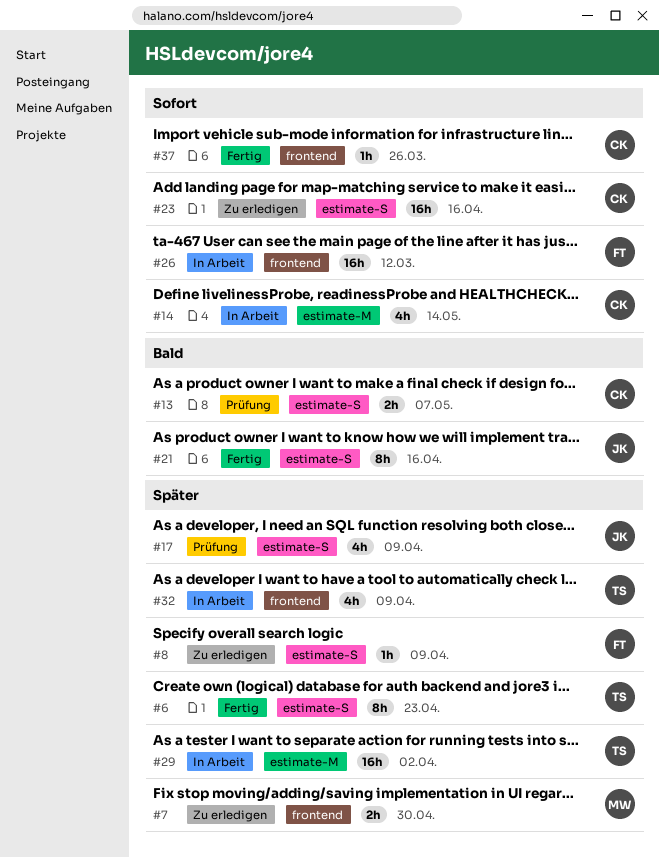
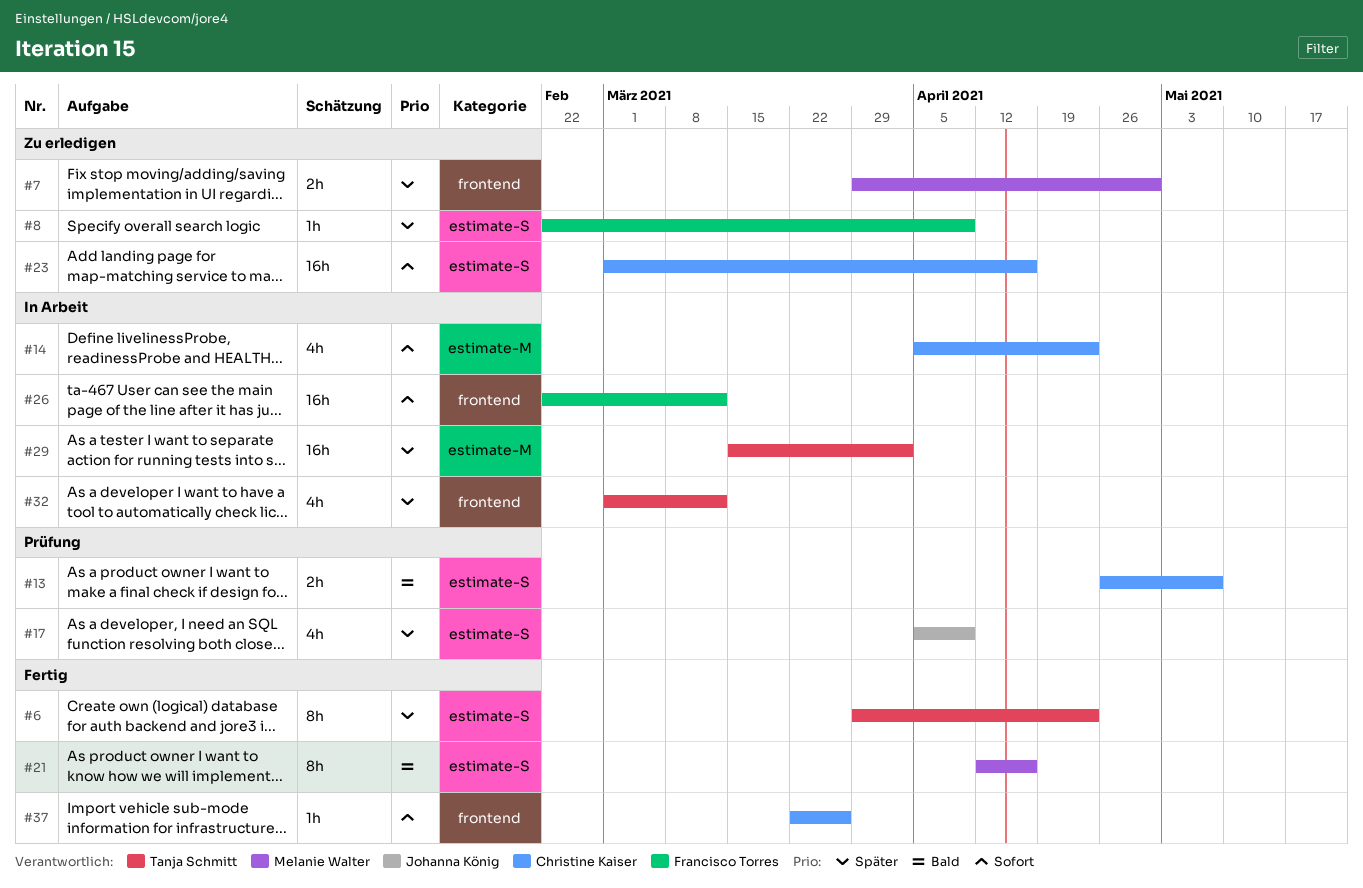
#14, due: May 14 -> Apr 23
#21, owner: Johanna König -> Melanie Walter
#32, due: Apr 9 -> Mar 12

